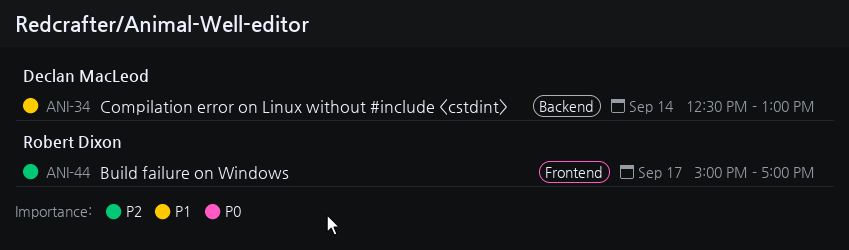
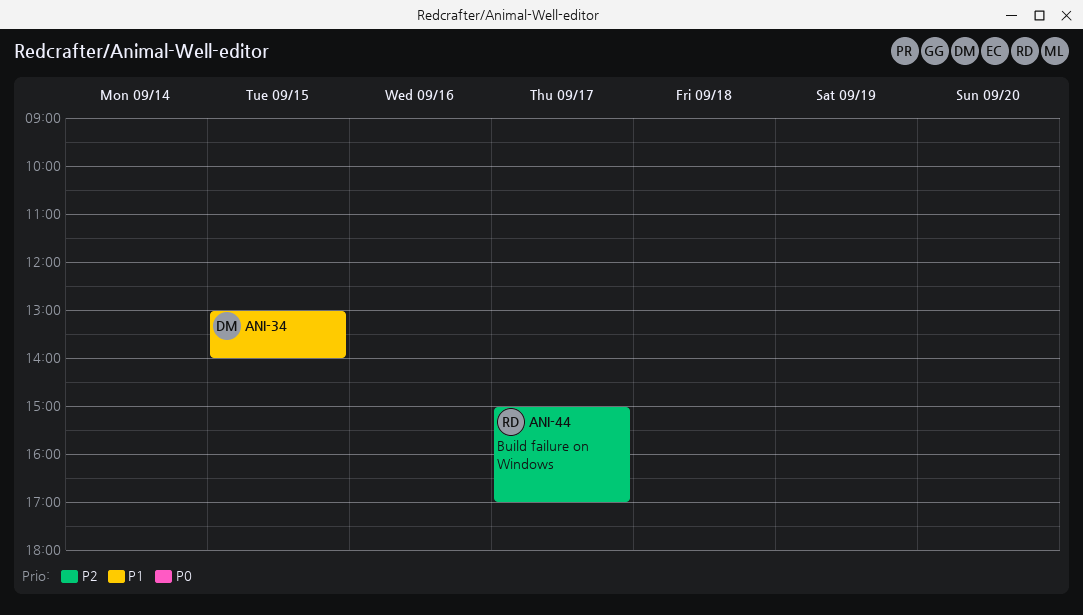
ANI-34, day: Sep 14 -> Sep 15
ANI-34, begins: 12:30 -> 13:00
ANI-34, ends: 13:00 -> 14:00

